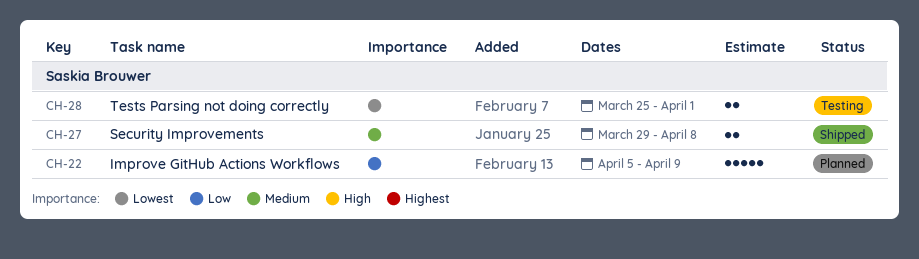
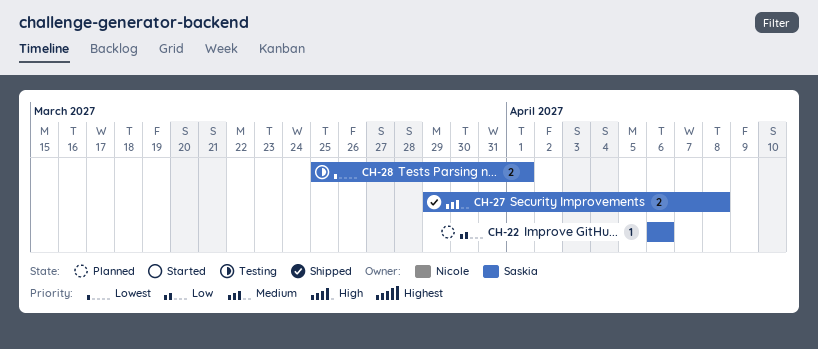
CH-22, estimate: 5 -> 1
CH-22, start: Apr 5 -> Apr 6
CH-22, due: Apr 9 -> Apr 6

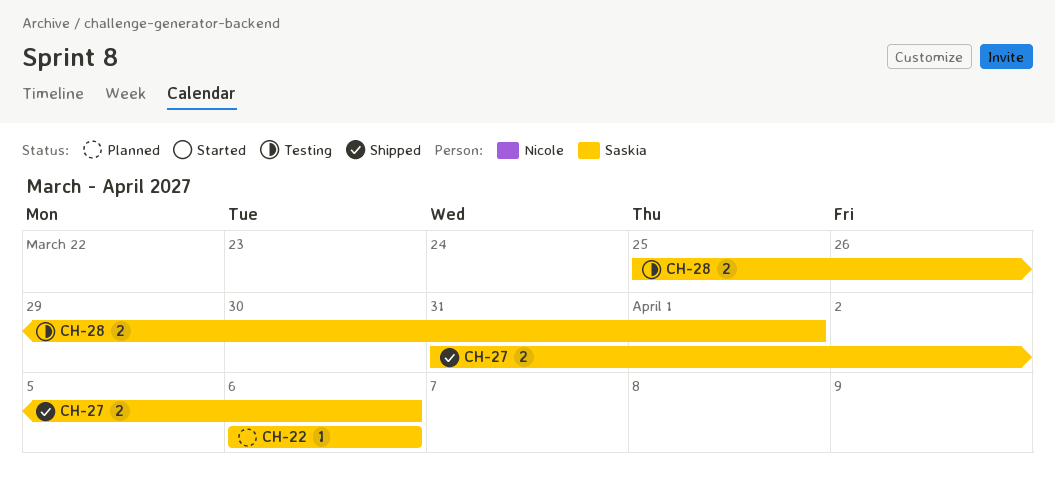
CH-27, start: Mar 29 -> Mar 31
CH-27, due: Apr 8 -> Apr 6

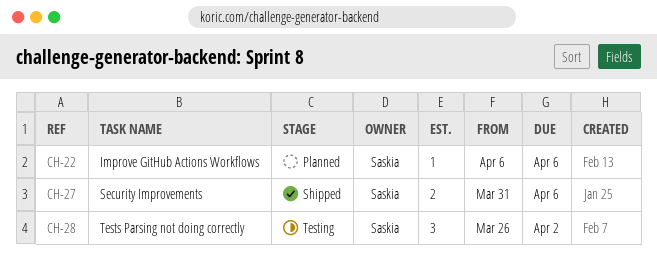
CH-28, estimate: 2 -> 3
CH-28, start: Mar 25 -> Mar 26
CH-28, due: Apr 1 -> Apr 2

